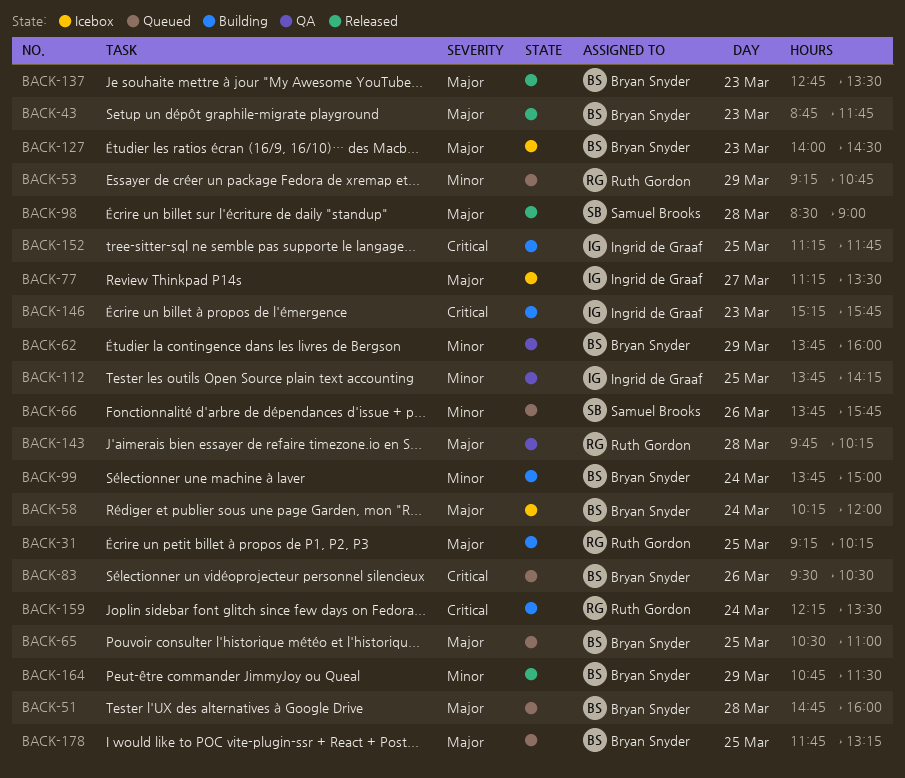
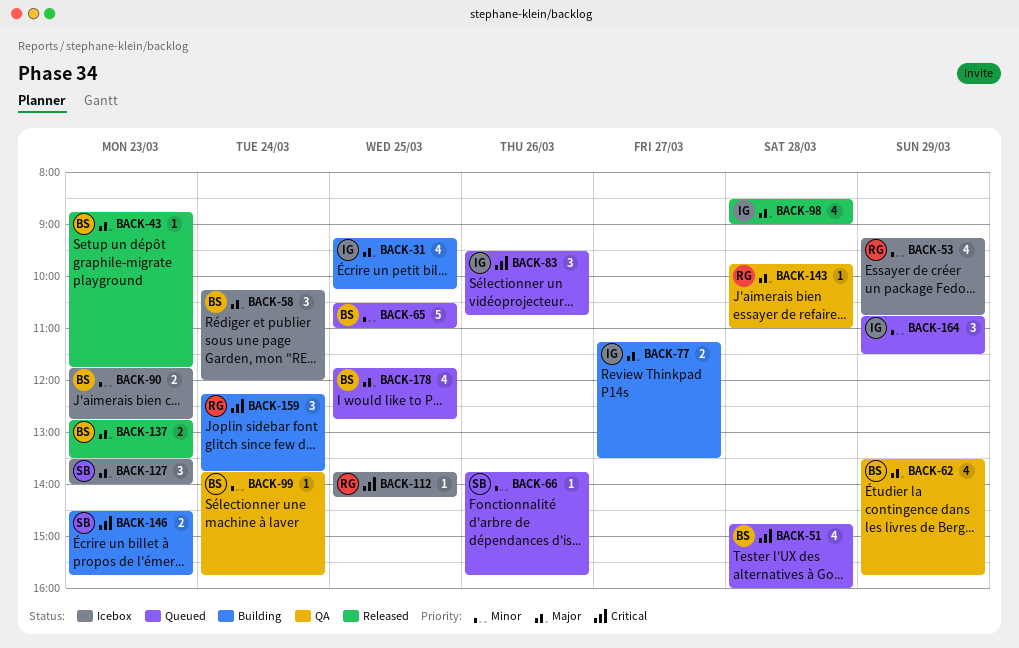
BACK-31, owner: Ruth Gordon -> Ingrid de Graaf
BACK-51, priority: Major -> Critical
BACK-53, status: Queued -> Icebox
BACK-62, priority: Minor -> Major
BACK-62, begins: 13:45 -> 13:30
BACK-62, ends: 16:00 -> 15:45
BACK-65, priority: Major -> Minor
BACK-77, status: Icebox -> Building
BACK-83, owner: Bryan Snyder -> Ingrid de Graaf
BACK-83, ends: 10:30 -> 10:45
BACK-90: none -> present
BACK-98, owner: Samuel Brooks -> Ingrid de Graaf
BACK-99, status: Building -> QA
BACK-99, ends: 15:00 -> 15:45
BACK-112, status: QA -> Icebox
BACK-112, owner: Ingrid de Graaf -> Ruth Gordon
BACK-112, priority: Minor -> Critical
BACK-127, owner: Bryan Snyder -> Samuel Brooks
BACK-127, begins: 14:00 -> 13:30
BACK-127, ends: 14:30 -> 14:00
BACK-143, ends: 10:15 -> 11:00
BACK-146, owner: Ingrid de Graaf -> Samuel Brooks
BACK-146, begins: 15:15 -> 14:30
BACK-152: present -> none
BACK-159, ends: 13:30 -> 13:45
BACK-164, status: Released -> Queued
BACK-164, owner: Bryan Snyder -> Ingrid de Graaf
BACK-178, ends: 13:15 -> 12:45

